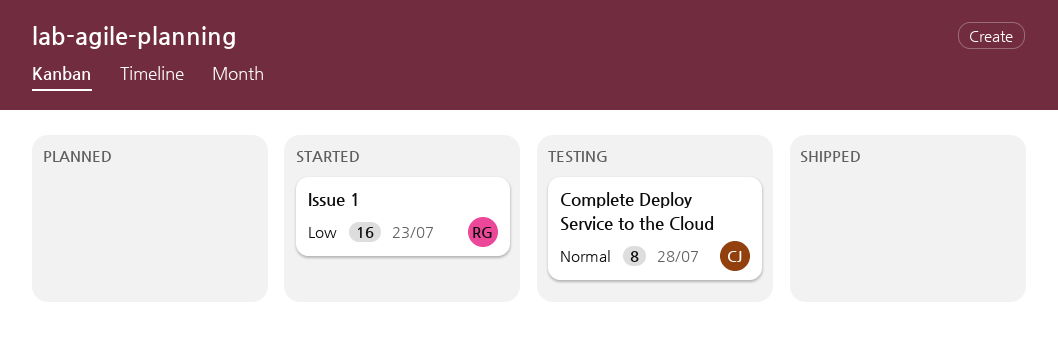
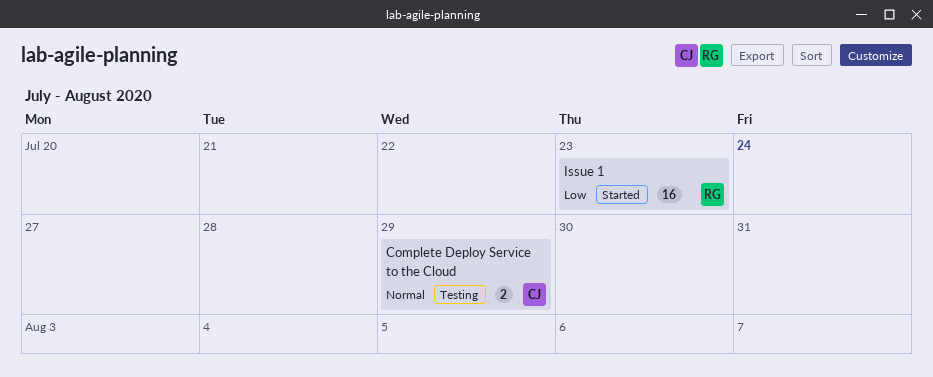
Complete Deploy Service to the Cloud, estimate: 8 -> 2
Complete Deploy Service to the Cloud, due: Jul 28 -> Jul 29

